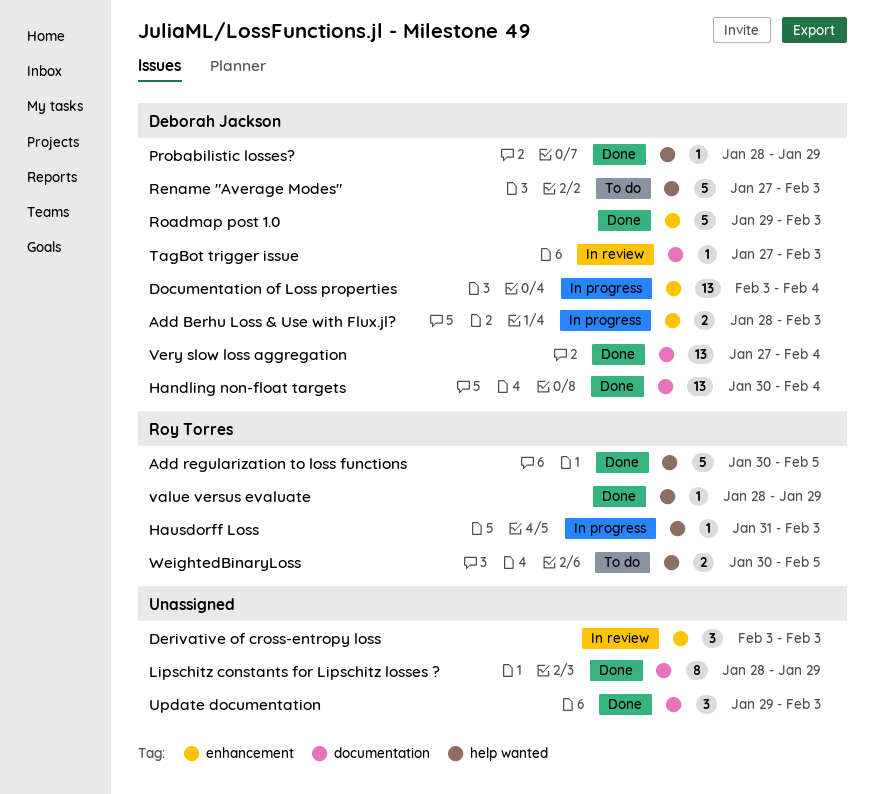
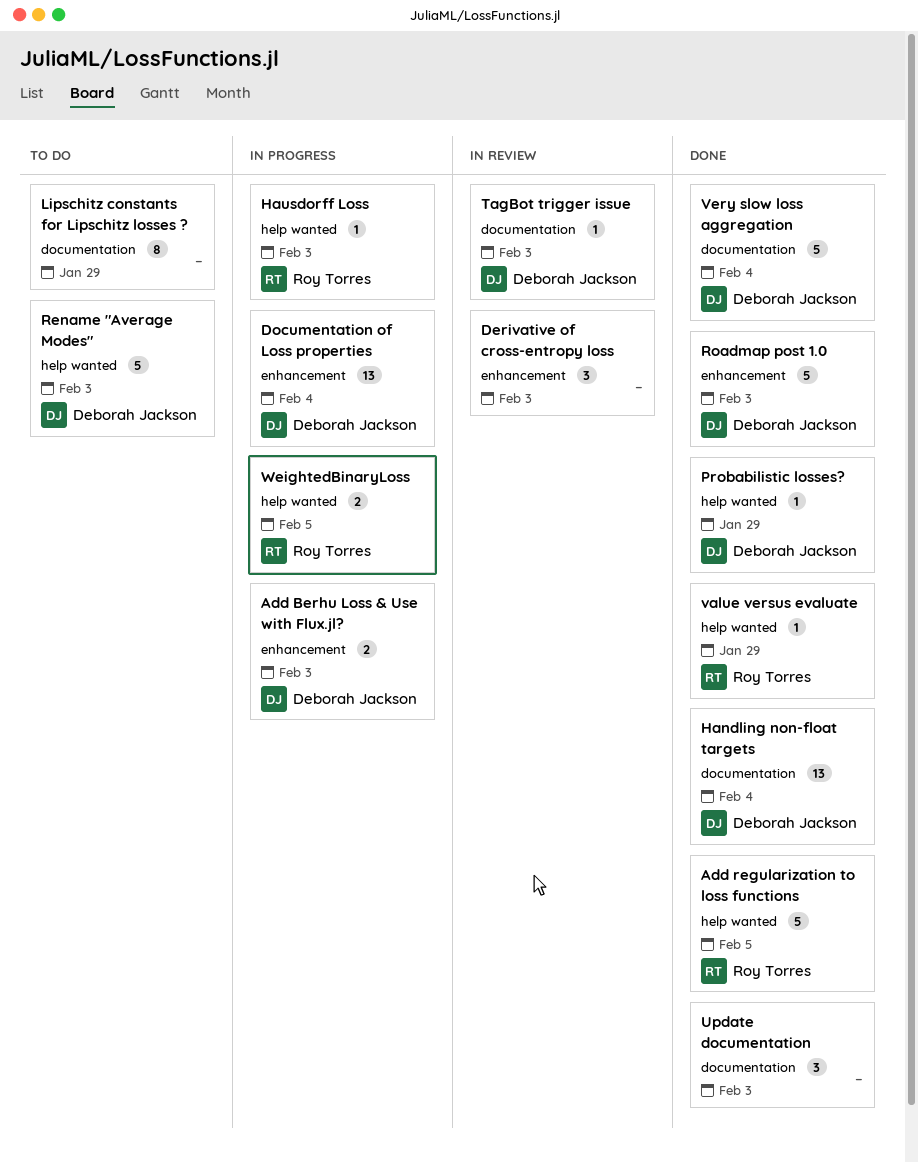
Lipschitz constants for Lipschitz losses ?, status: Done -> To do
Very slow loss aggregation, estimate: 13 -> 5
WeightedBinaryLoss, status: To do -> In progress

